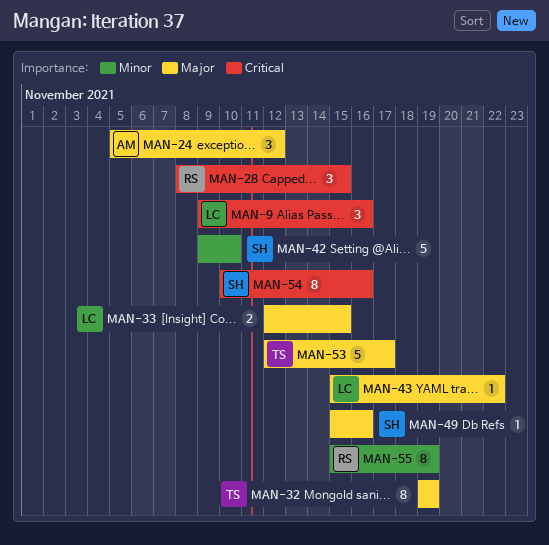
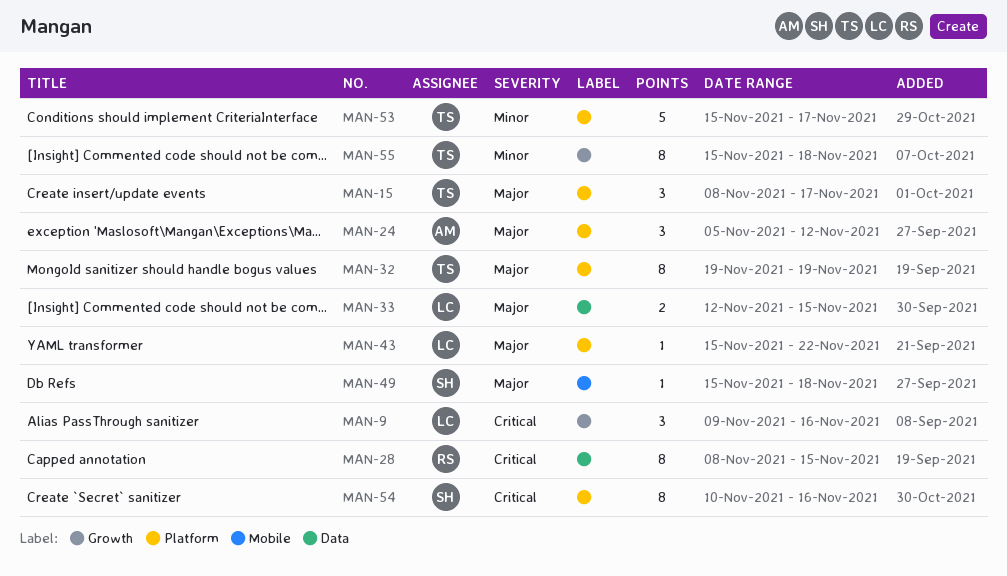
MAN-15: none -> present
MAN-28, estimate: 3 -> 8
MAN-42: present -> none
MAN-49, due: Nov 16 -> Nov 18
MAN-53, priority: Major -> Minor
MAN-53, start: Nov 12 -> Nov 15
MAN-55, owner: RS -> TS
MAN-55, due: Nov 19 -> Nov 18

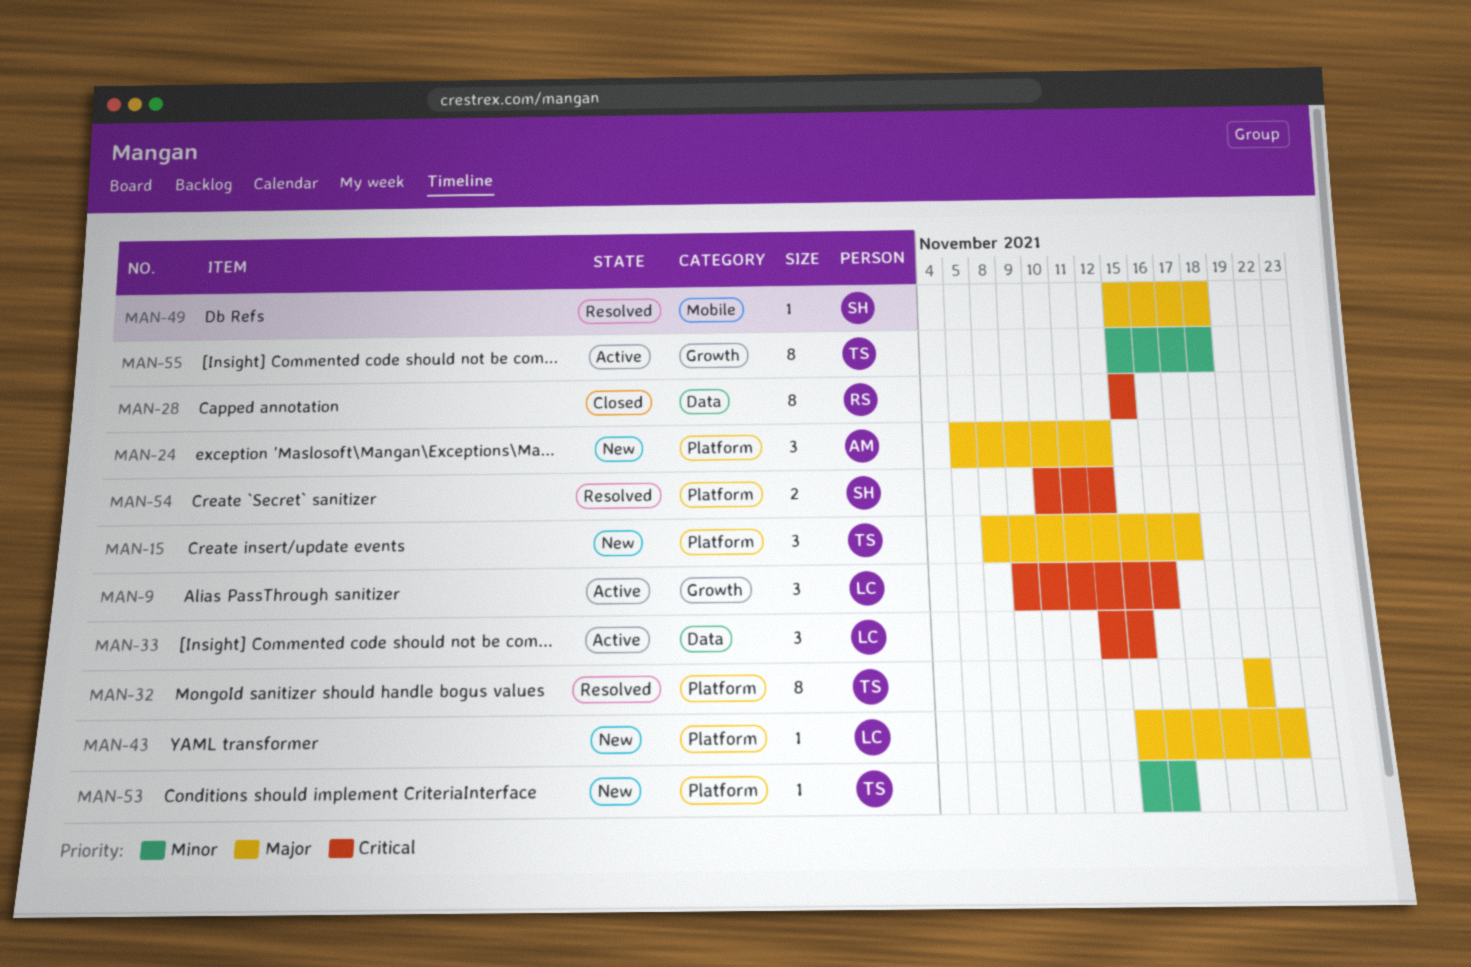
MAN-28, start: Nov 8 -> Nov 15
MAN-33, priority: Major -> Critical
MAN-33, estimate: 2 -> 3
MAN-53, estimate: 5 -> 1
MAN-53, due: Nov 17 -> Nov 16
MAN-54, estimate: 8 -> 2
MAN-54, due: Nov 16 -> Nov 12

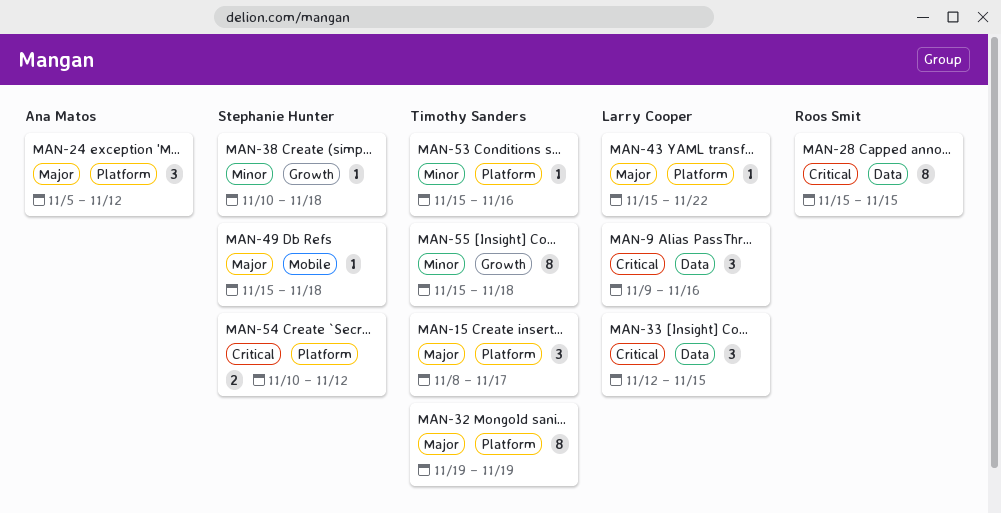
MAN-9, label: Growth -> Data
MAN-38: none -> present

